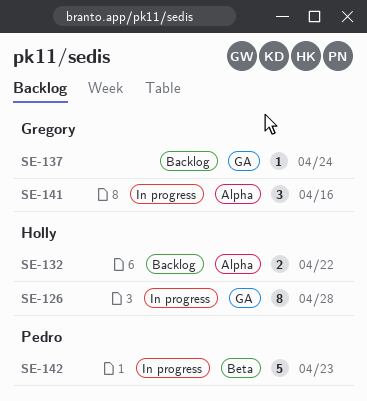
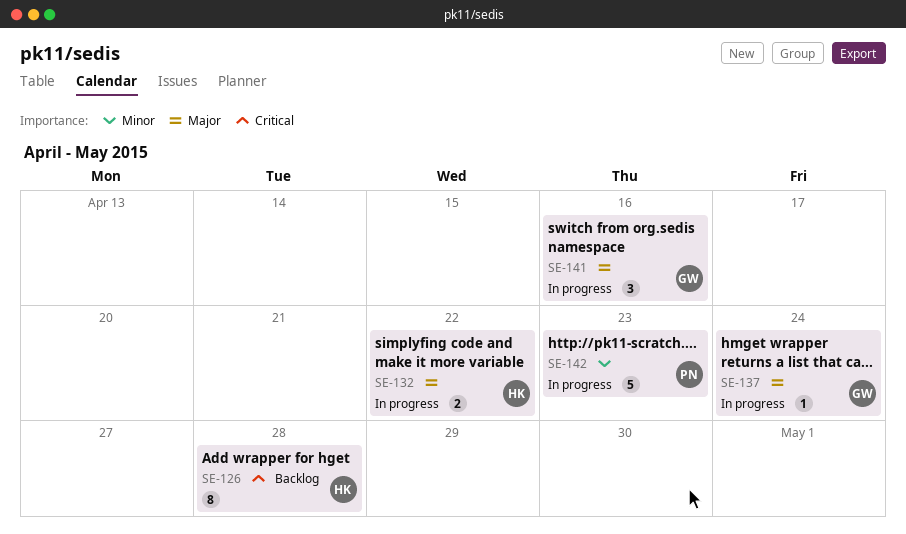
SE-126, status: In progress -> Backlog
SE-132, status: Backlog -> In progress
SE-137, status: Backlog -> In progress

